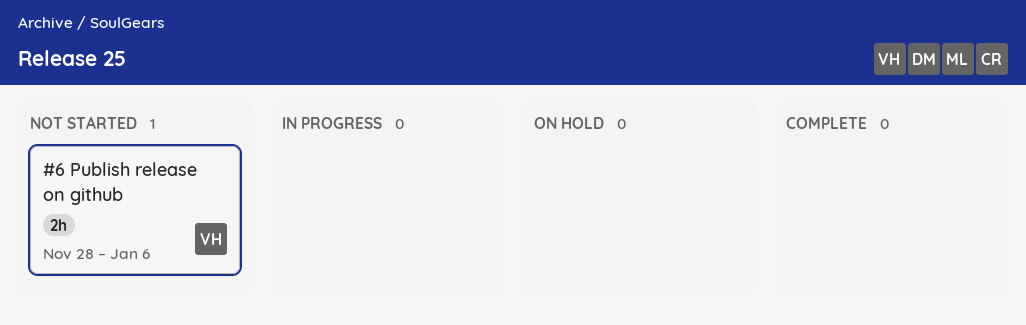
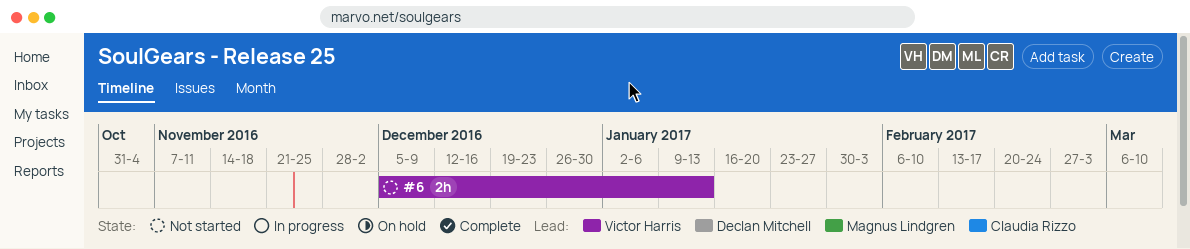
#6, start: Nov 28 -> Dec 5
#6, due: Jan 6 -> Jan 13

